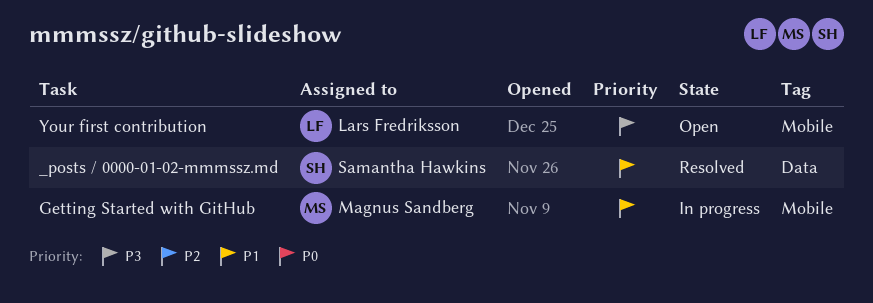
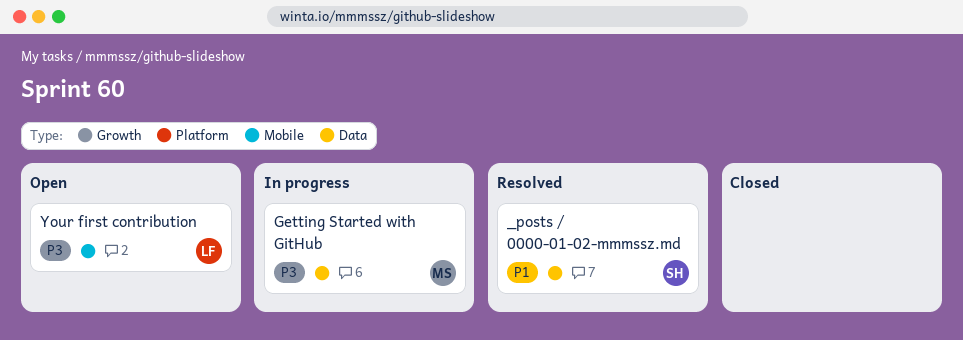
Getting Started with GitHub, priority: P1 -> P3
Getting Started with GitHub, label: Mobile -> Data

